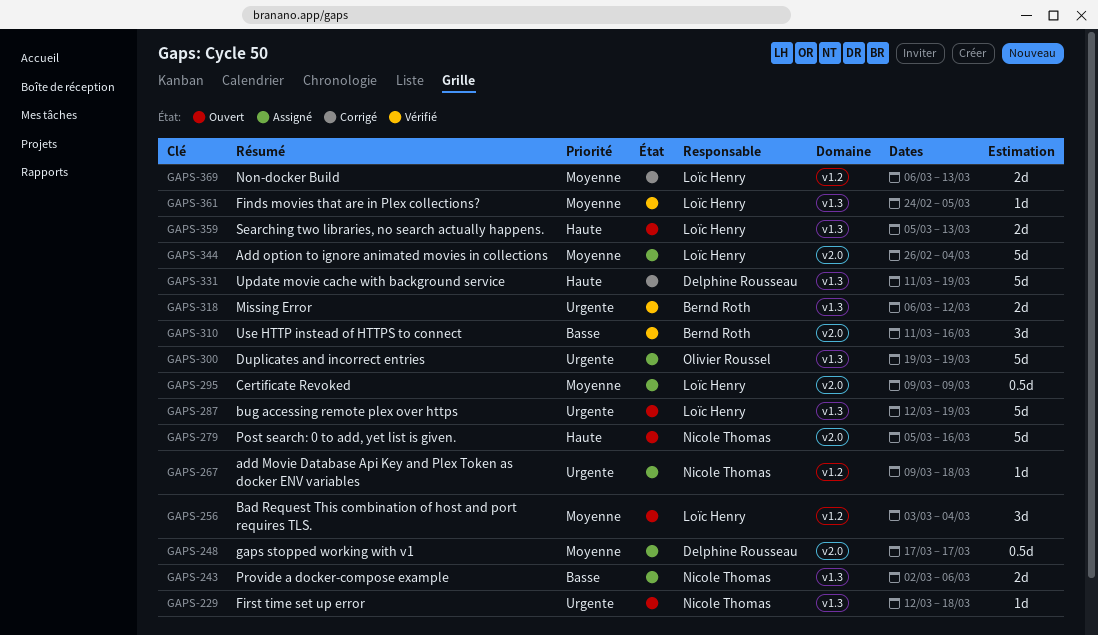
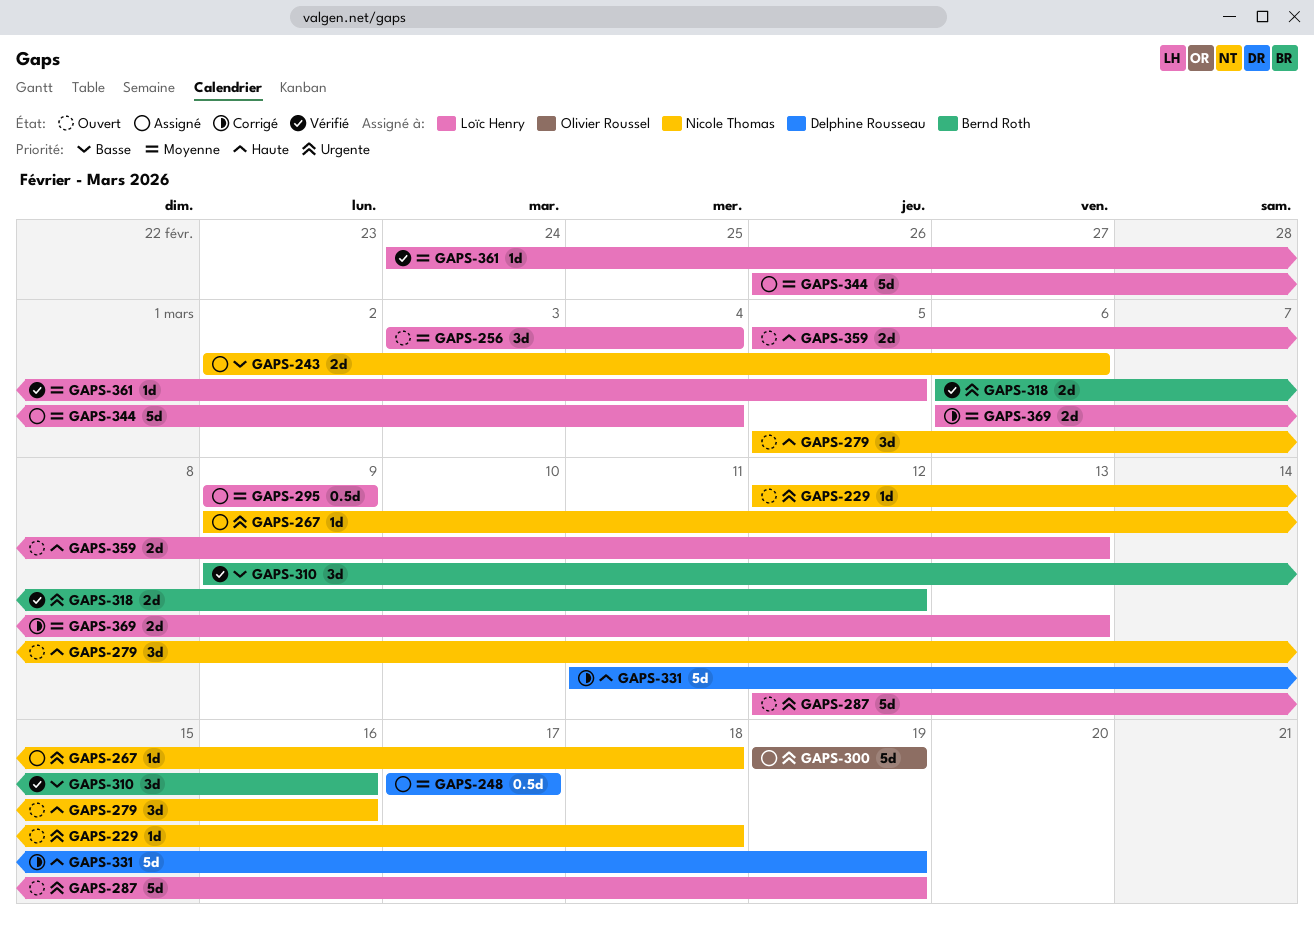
GAPS-279, estimate: 5d -> 3d
GAPS-310, start: Mar 11 -> Mar 9

